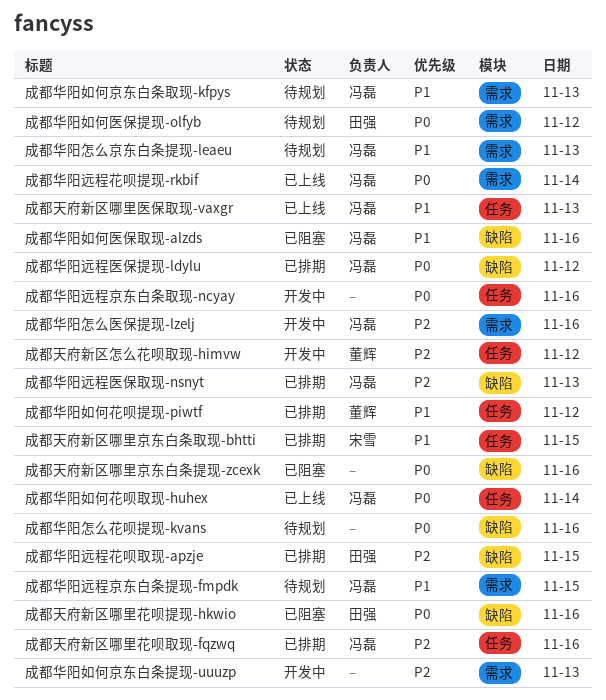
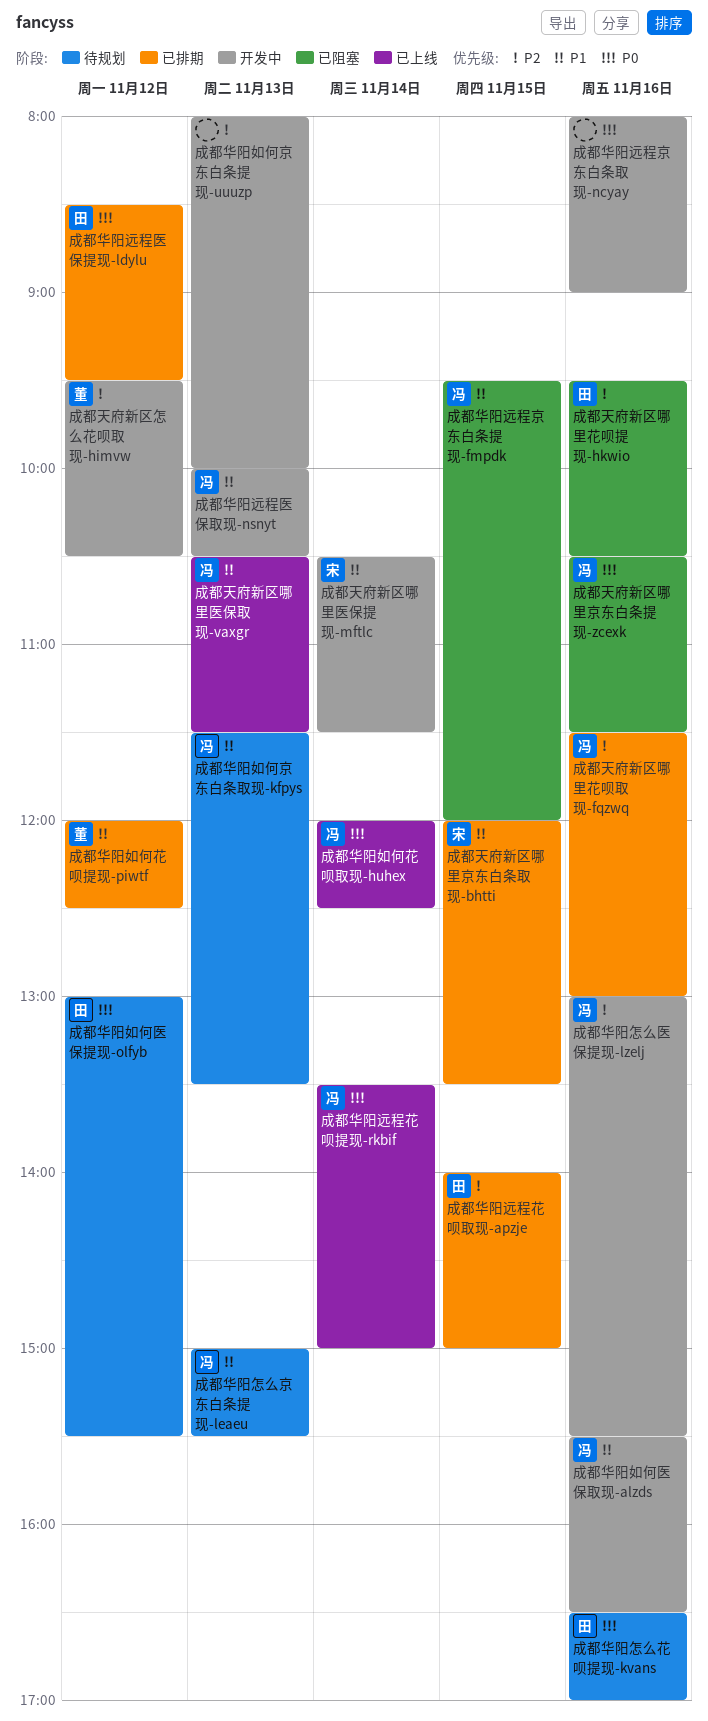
成都华阳如何医保取现-alzds, status: 已阻塞 -> 开发中
成都华阳怎么花呗提现-kvans, owner: none -> 田强
成都华阳远程京东白条提现-fmpdk, status: 待规划 -> 已阻塞
成都华阳远程医保取现-nsnyt, status: 已排期 -> 开发中
成都华阳远程医保取现-nsnyt, priority: P2 -> P1
成都华阳远程医保提现-ldylu, owner: 冯磊 -> 田强
成都天府新区哪里京东白条提现-zcexk, owner: none -> 冯磊
成都天府新区哪里医保提现-mftlc: none -> present
成都天府新区哪里花呗提现-hkwio, priority: P0 -> P2

